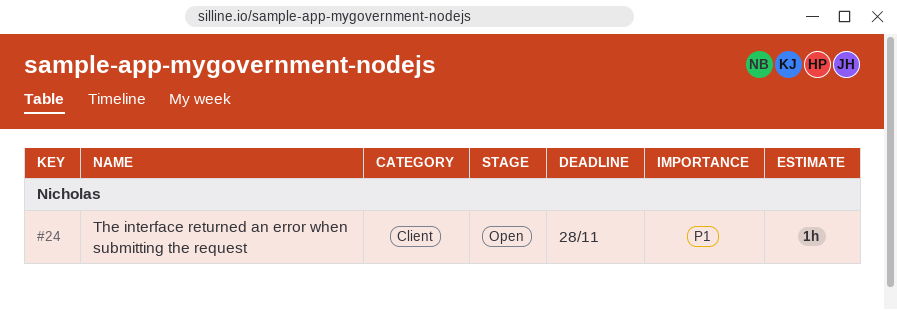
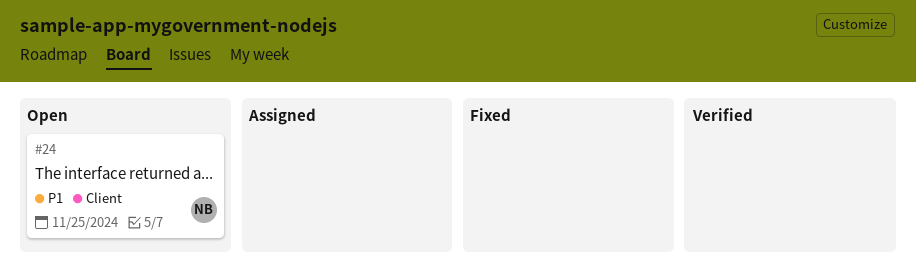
#24, due: Nov 28 -> Nov 25

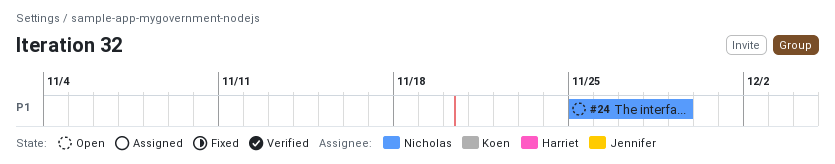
#24, due: Nov 25 -> Nov 29

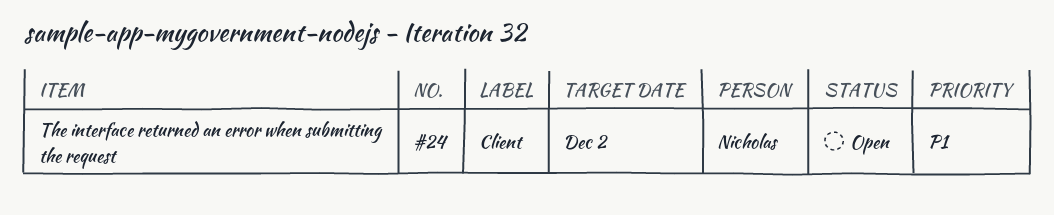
#24, due: Nov 29 -> Dec 2

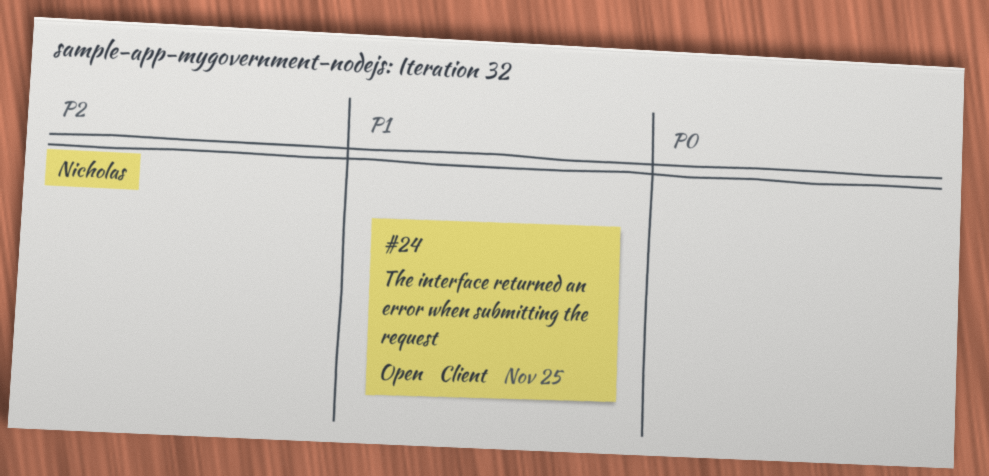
#24, due: Dec 2 -> Nov 25

